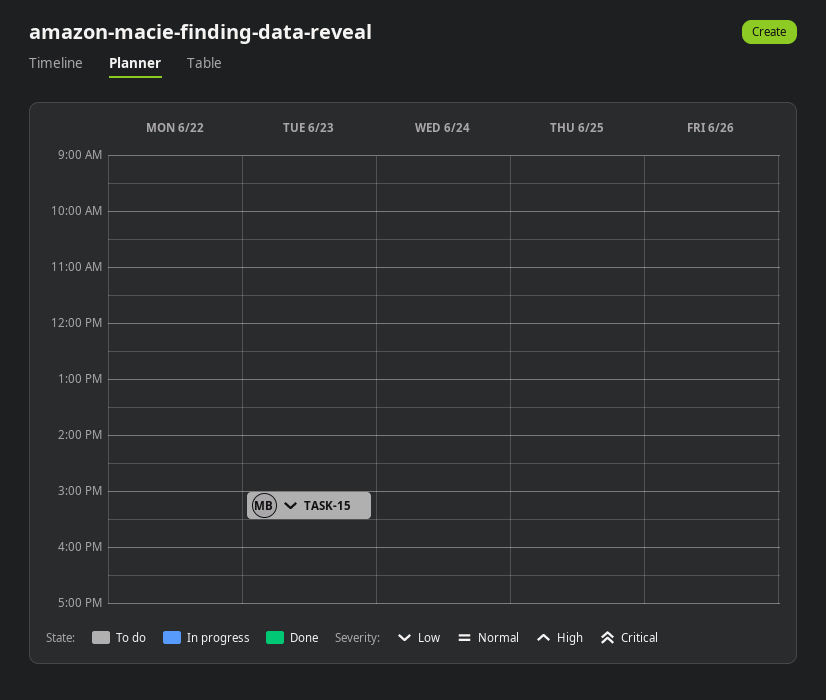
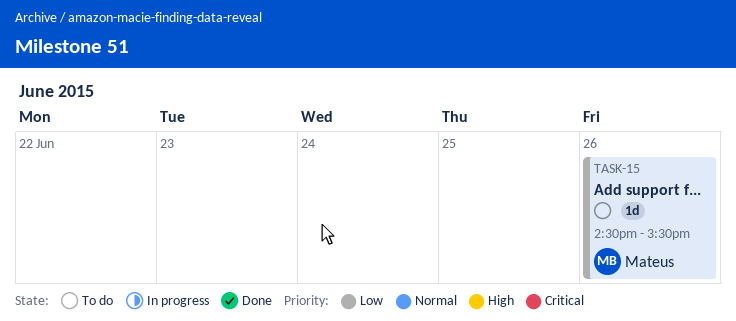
TASK-15, day: Jun 23 -> Jun 26
TASK-15, begins: 15:00 -> 14:30

